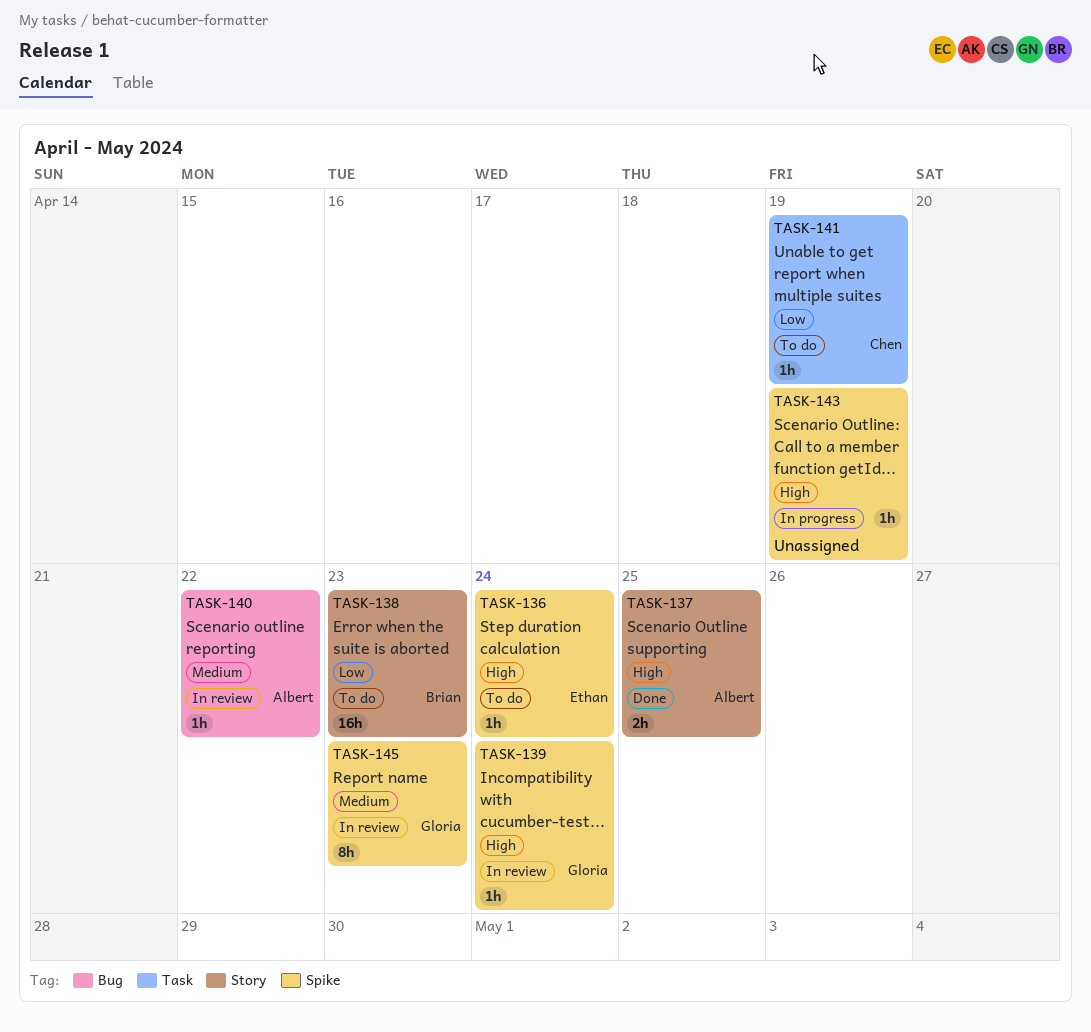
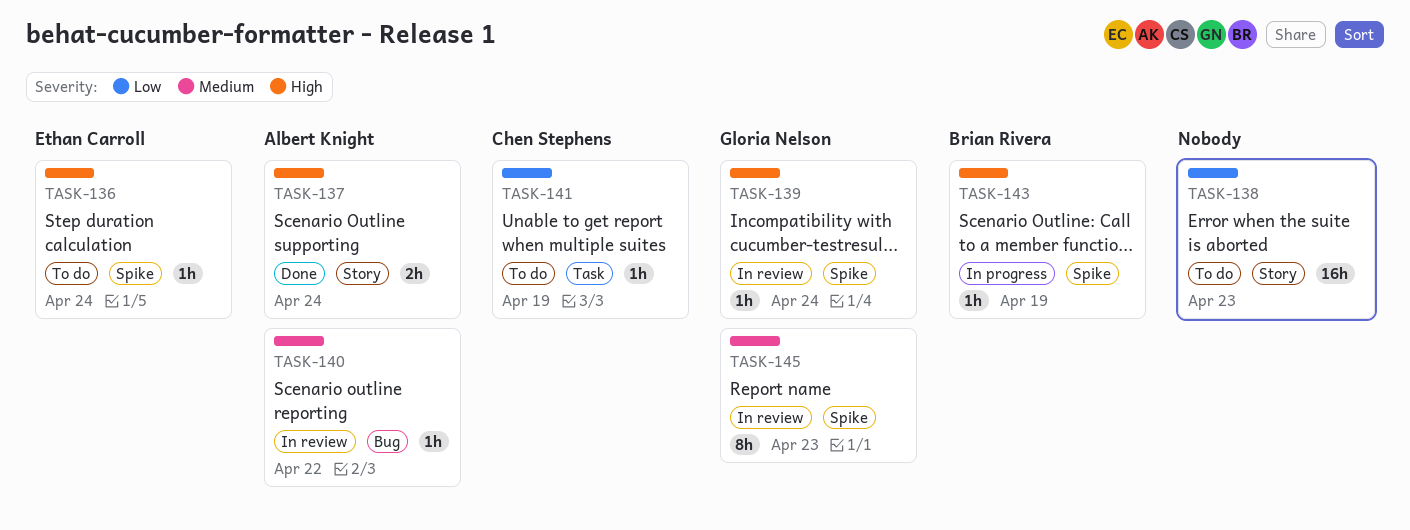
TASK-137, due: Apr 25 -> Apr 24
TASK-138, owner: Brian Rivera -> none
TASK-143, owner: none -> Brian Rivera

